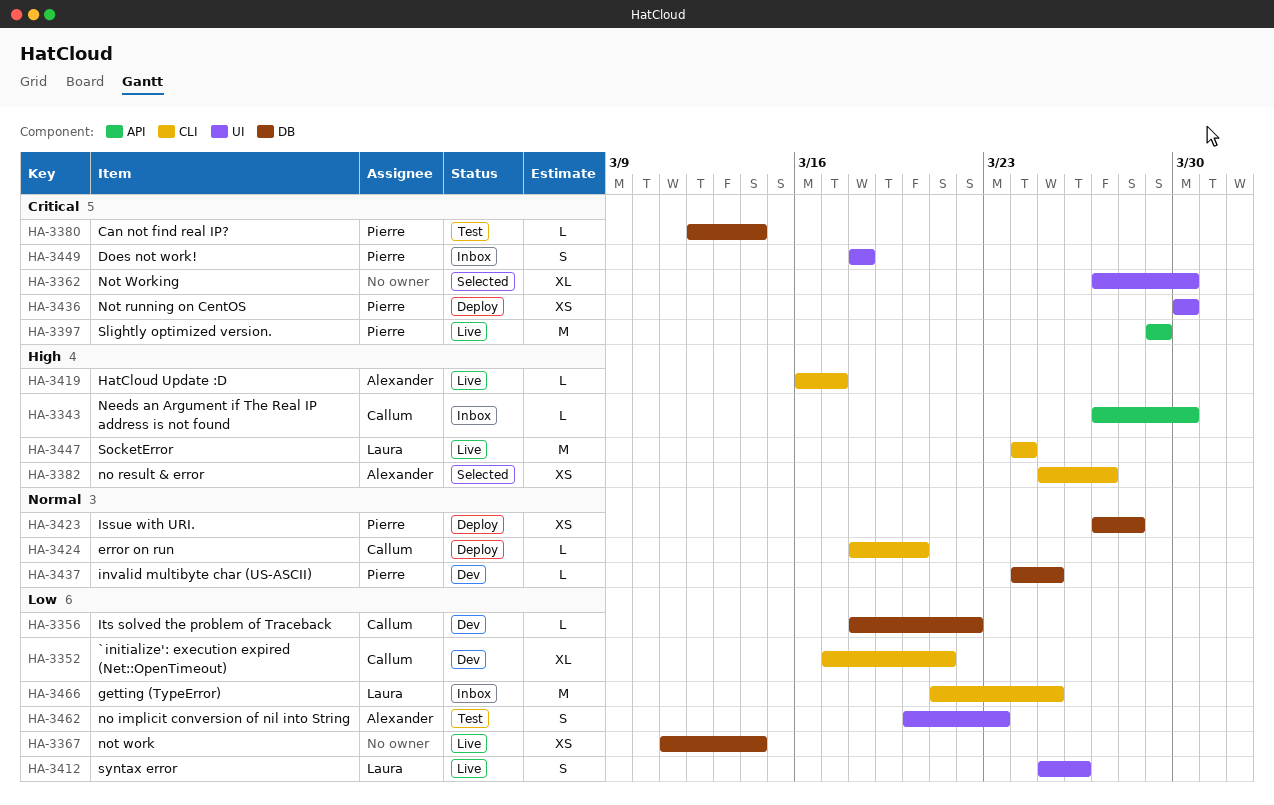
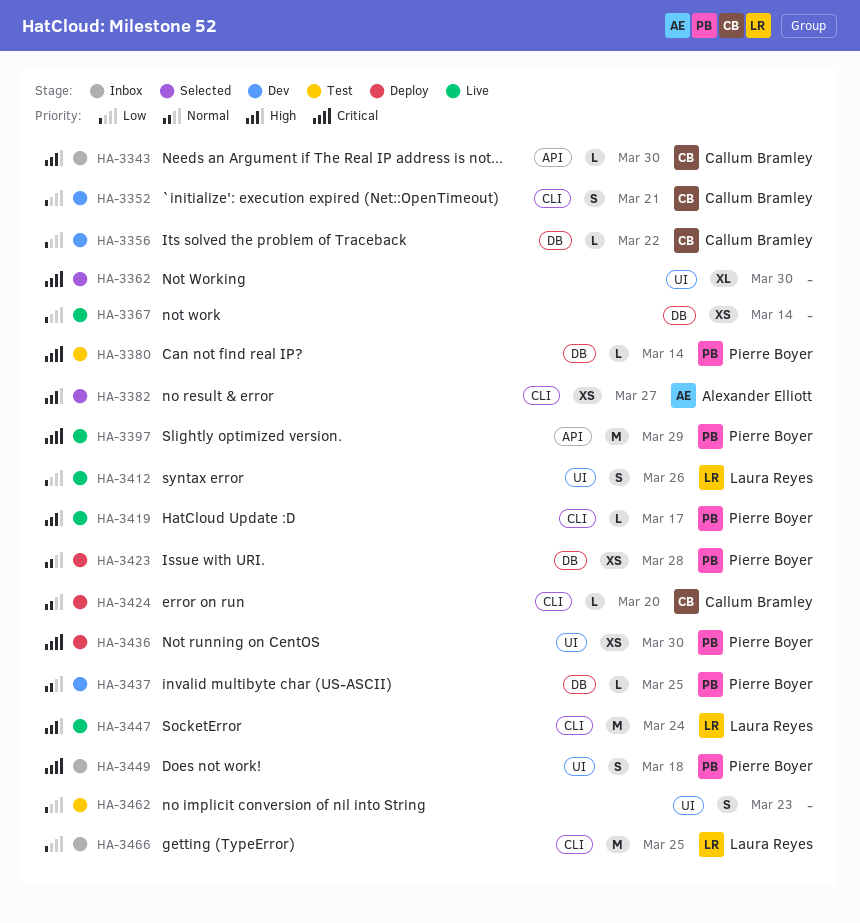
HA-3352, estimate: XL -> S
HA-3419, owner: Alexander Elliott -> Pierre Boyer
HA-3462, owner: Alexander Elliott -> none

